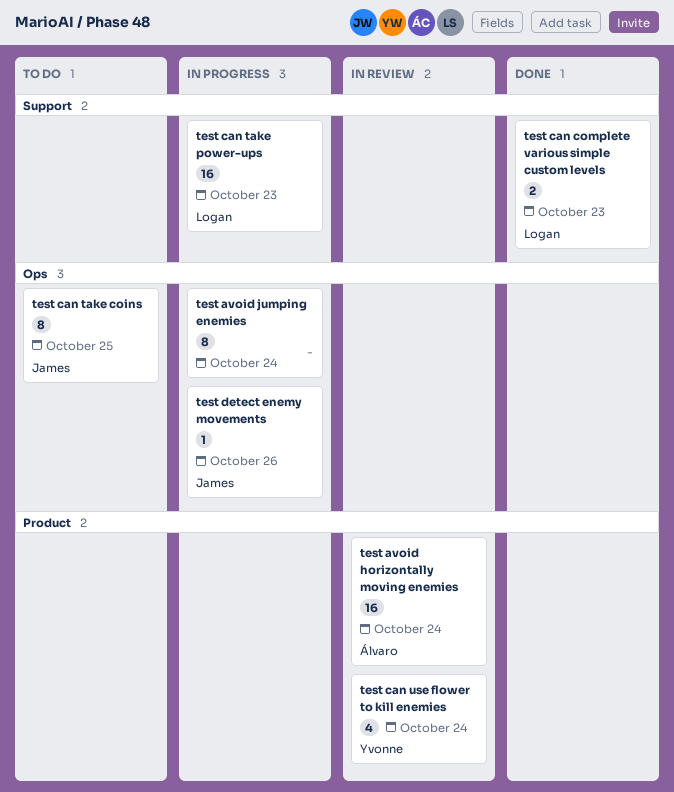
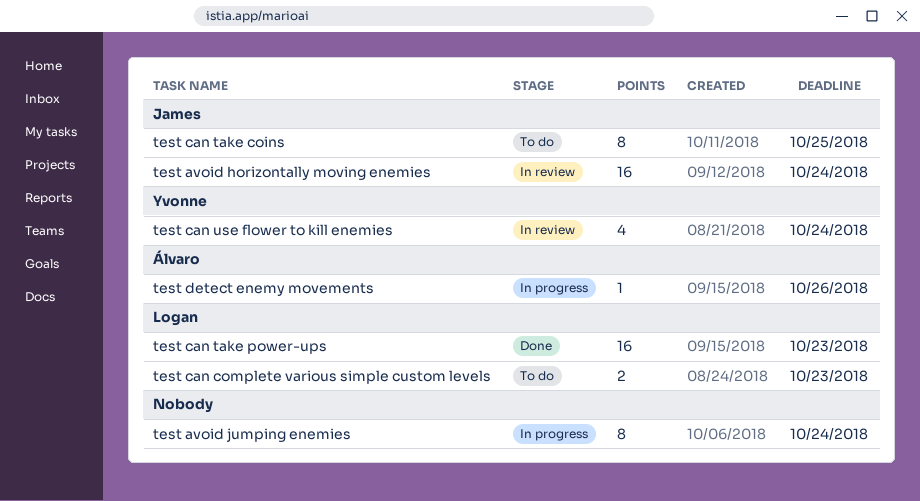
test avoid horizontally moving enemies, owner: Álvaro -> James
test can complete various simple custom levels, status: Done -> To do
test can take power-ups, status: In progress -> Done
test detect enemy movements, owner: James -> Álvaro

